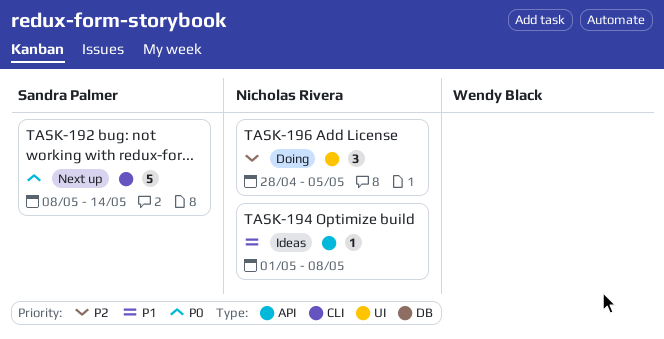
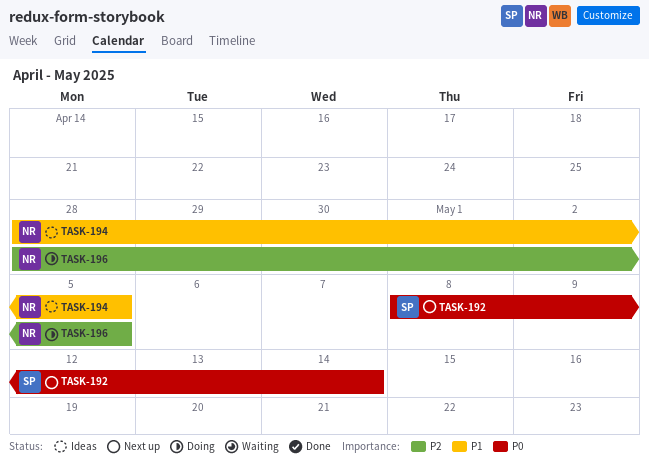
TASK-194, start: May 1 -> Apr 28
TASK-194, due: May 8 -> May 5

